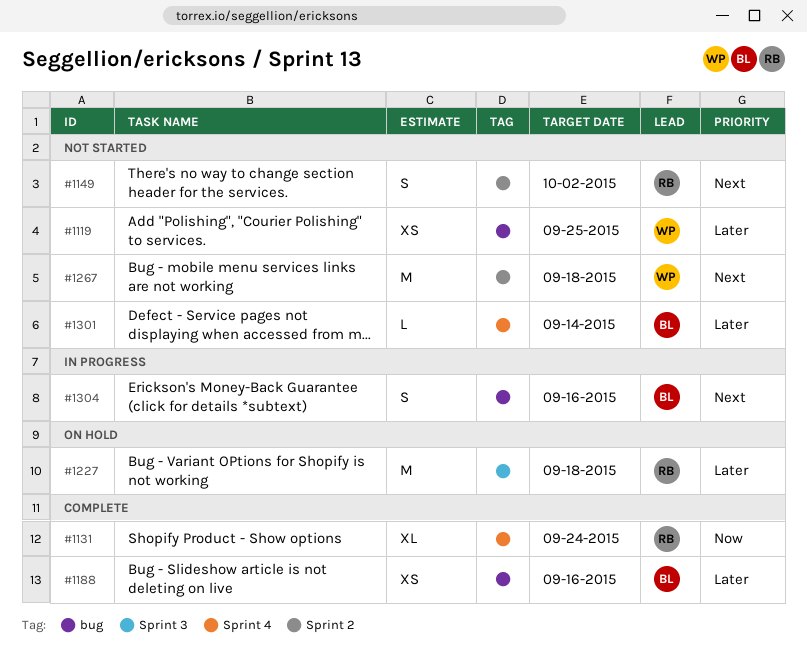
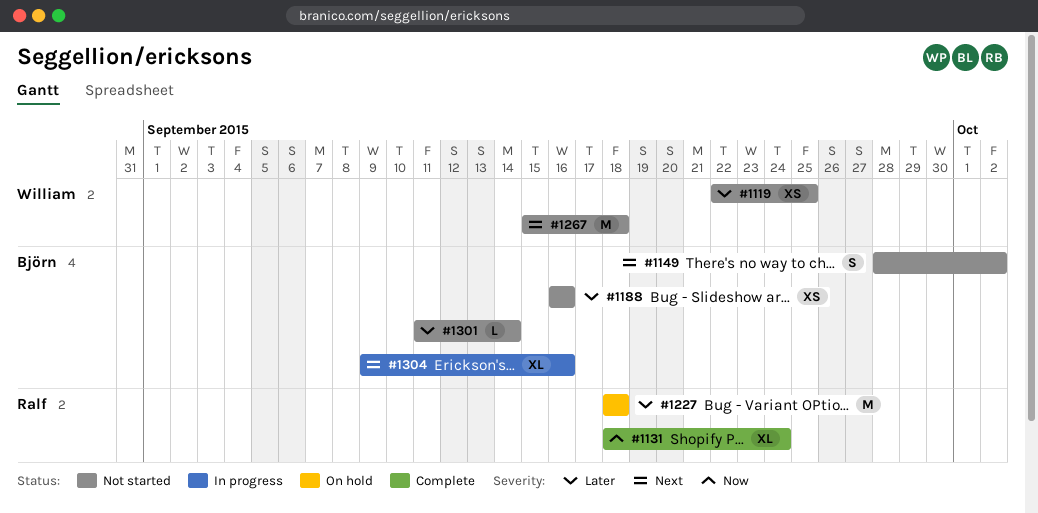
#1149, owner: Ralf -> Björn
#1188, status: Complete -> Not started
#1304, estimate: S -> XL

